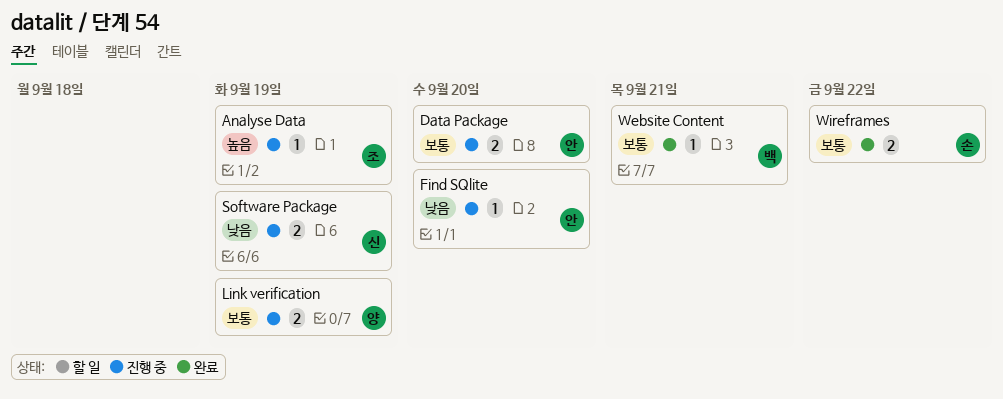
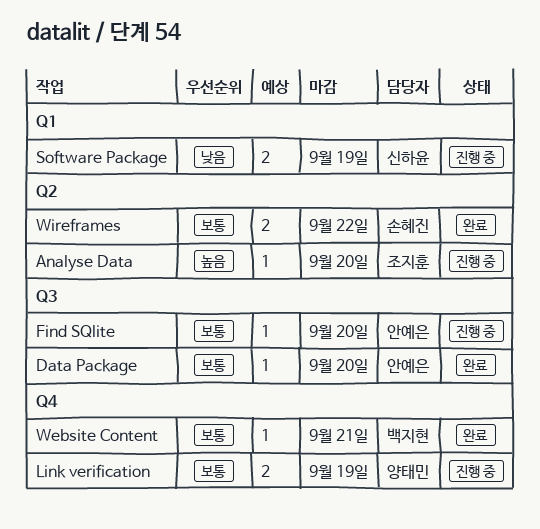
Analyse Data, due: Sep 19 -> Sep 20
Data Package, status: 진행 중 -> 완료
Data Package, estimate: 2 -> 1
Find SQlite, priority: 낮음 -> 보통

